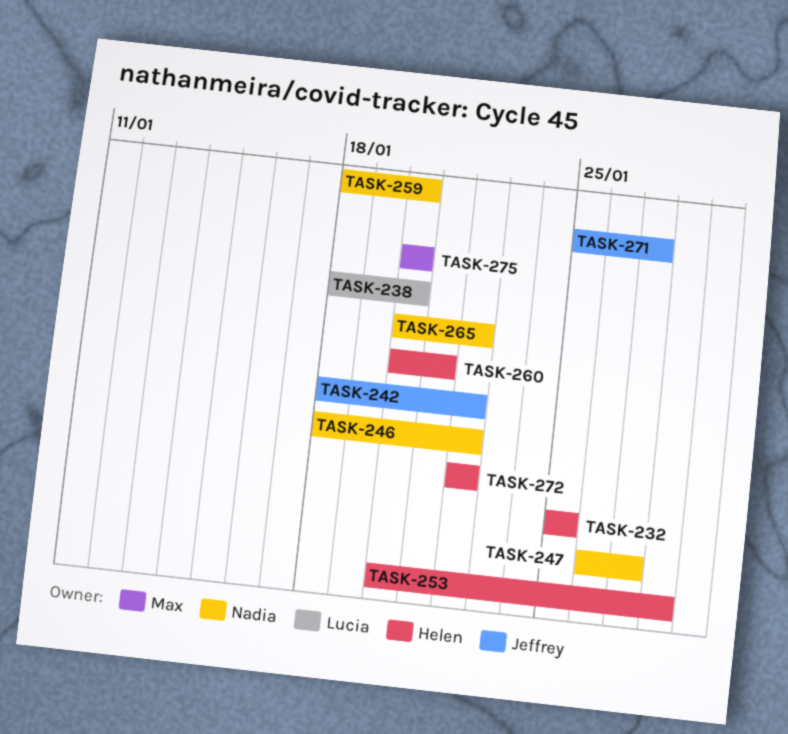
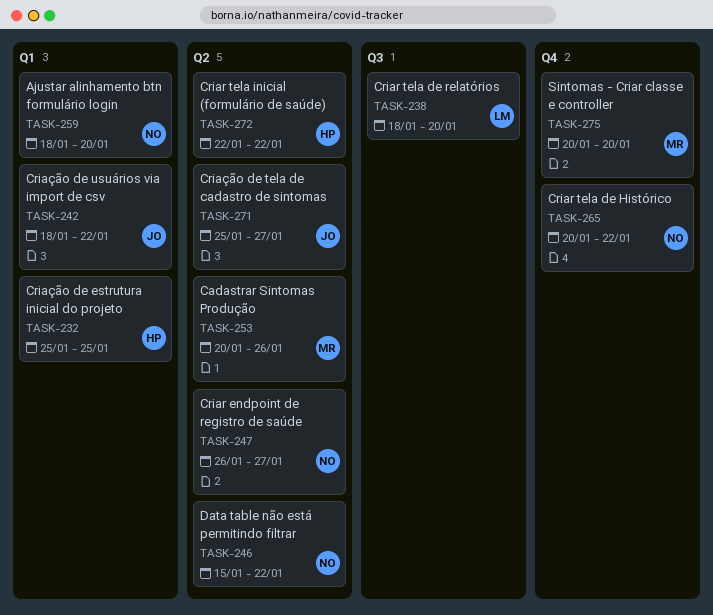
TASK-246, start: Jan 18 -> Jan 15
TASK-253, owner: Helen -> Max
TASK-253, due: Jan 28 -> Jan 26
TASK-260: present -> none

